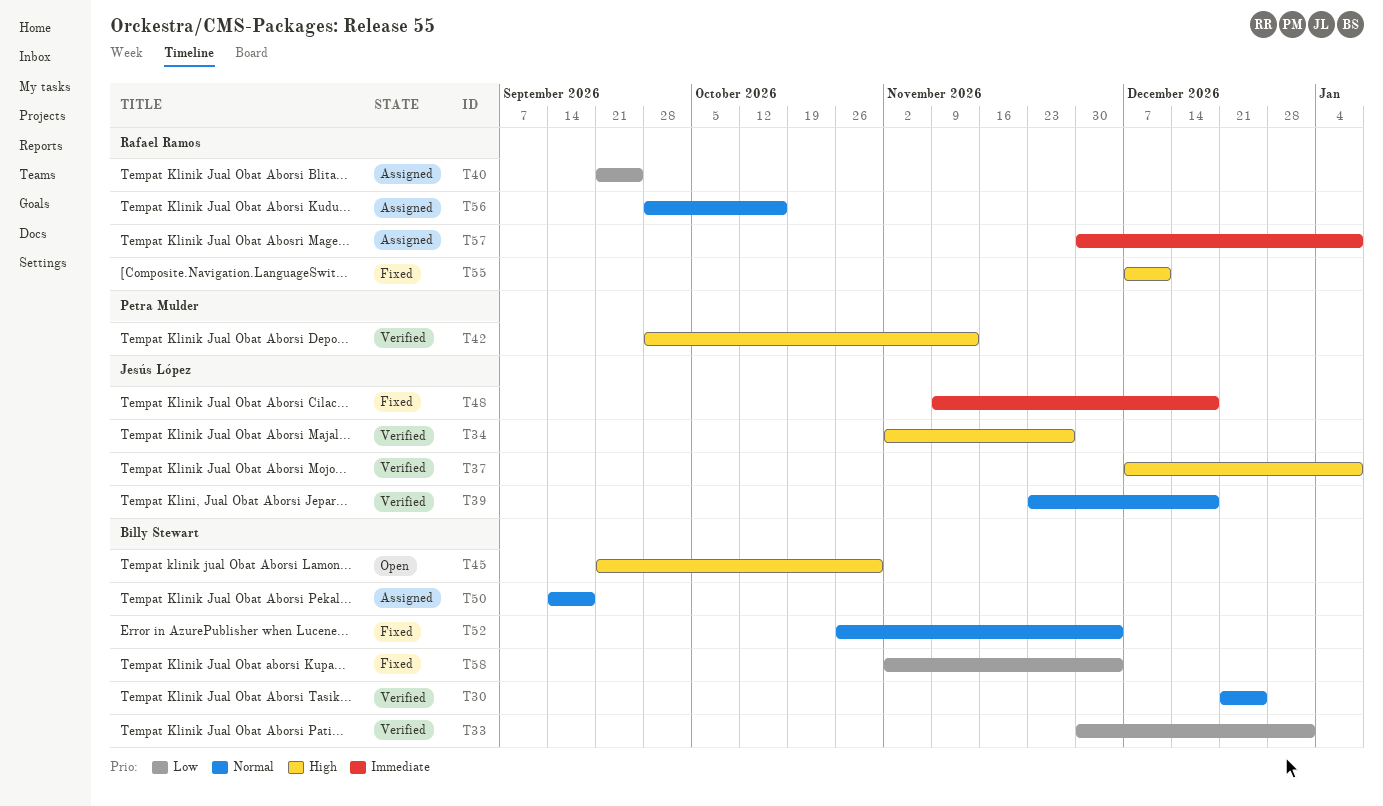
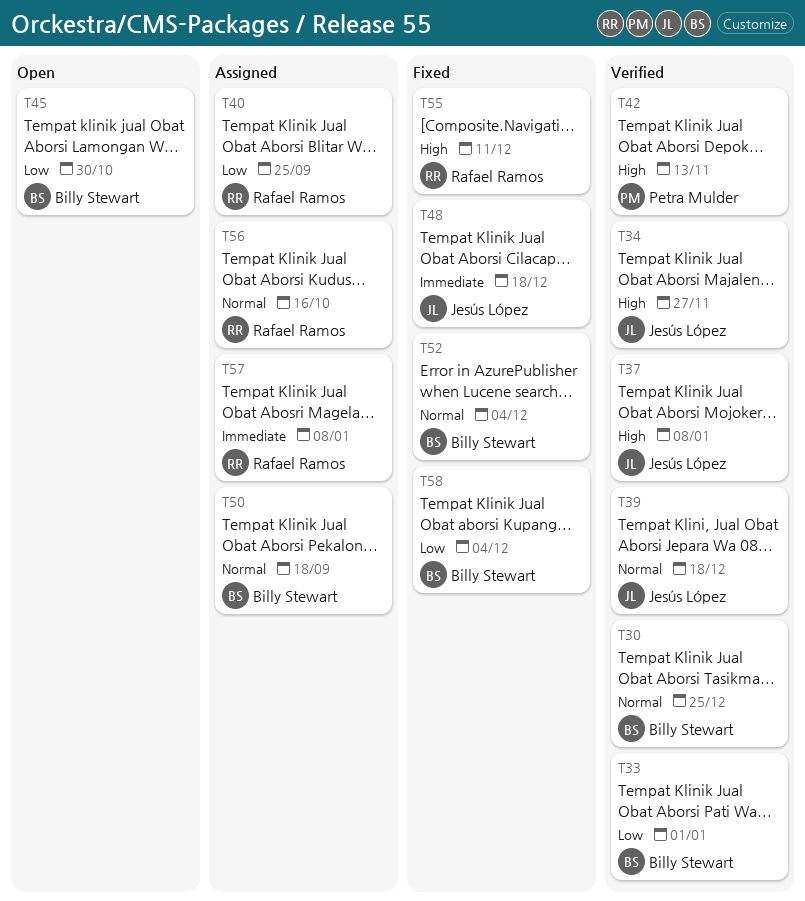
T45, priority: High -> Low

